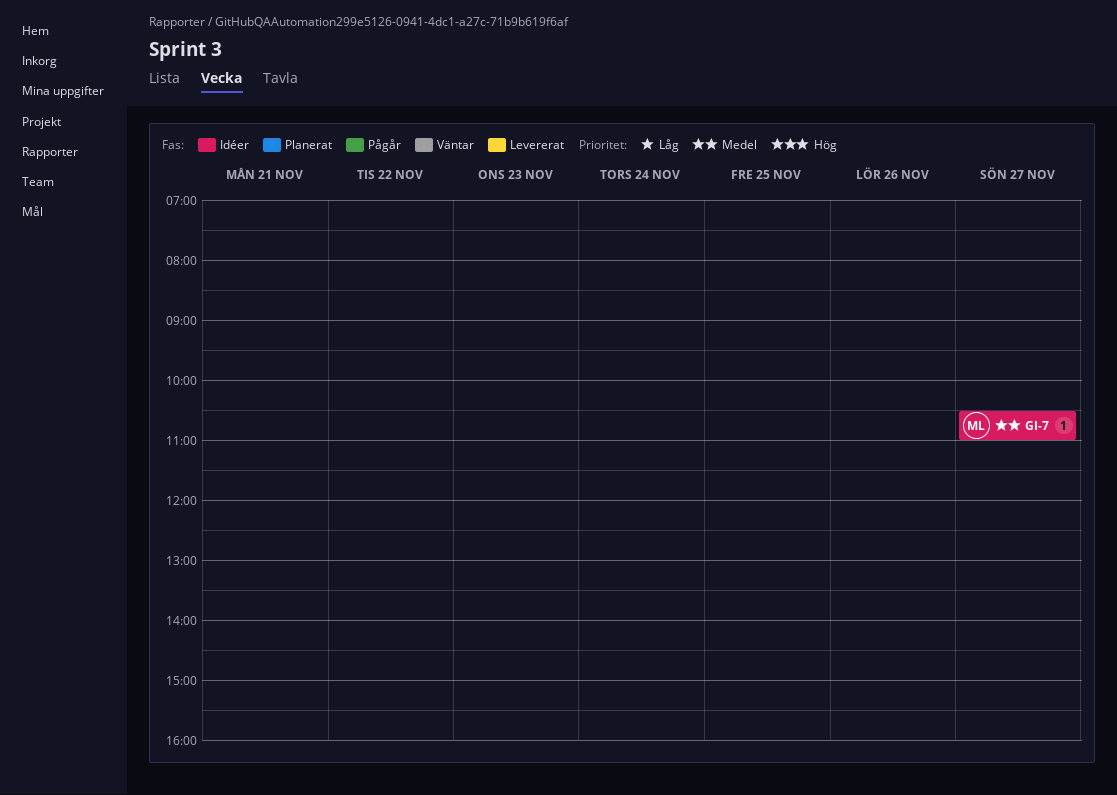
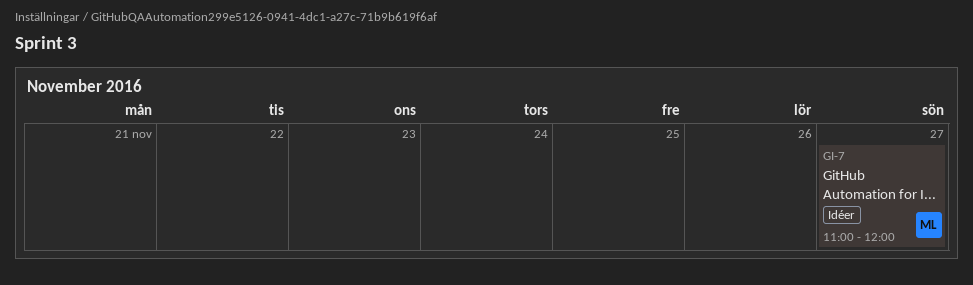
GI-7, begins: 10:30 -> 11:00
GI-7, ends: 11:00 -> 12:00

